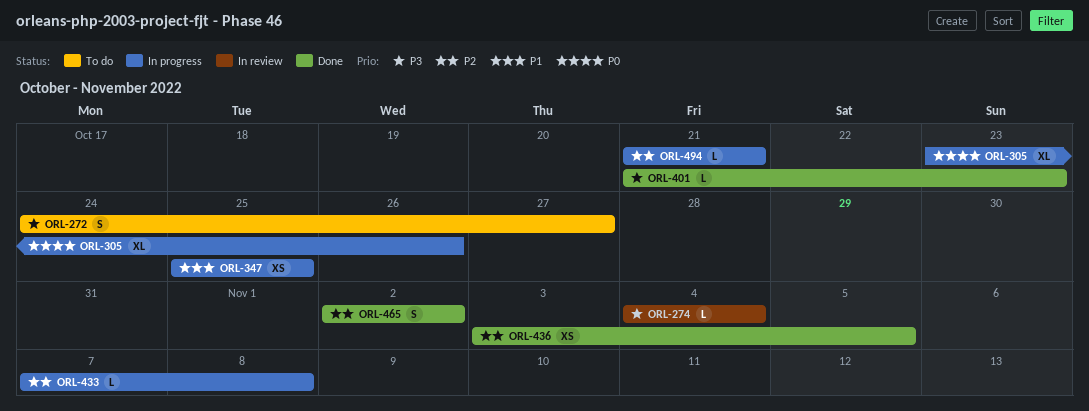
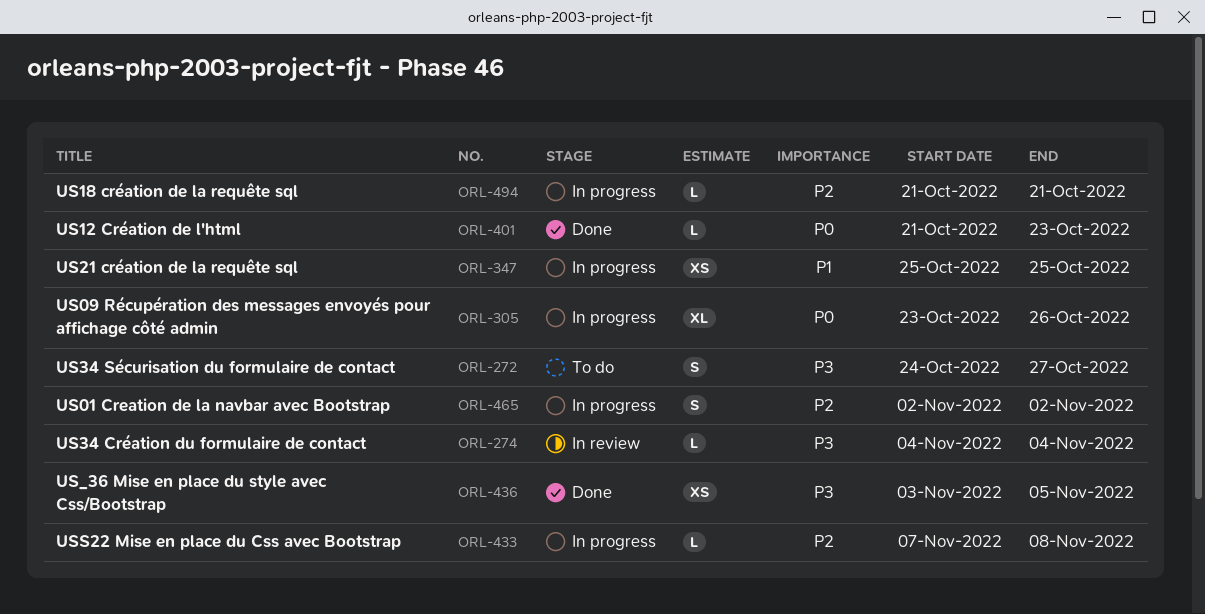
ORL-401, priority: P3 -> P0
ORL-436, priority: P2 -> P3
ORL-465, status: Done -> In progress

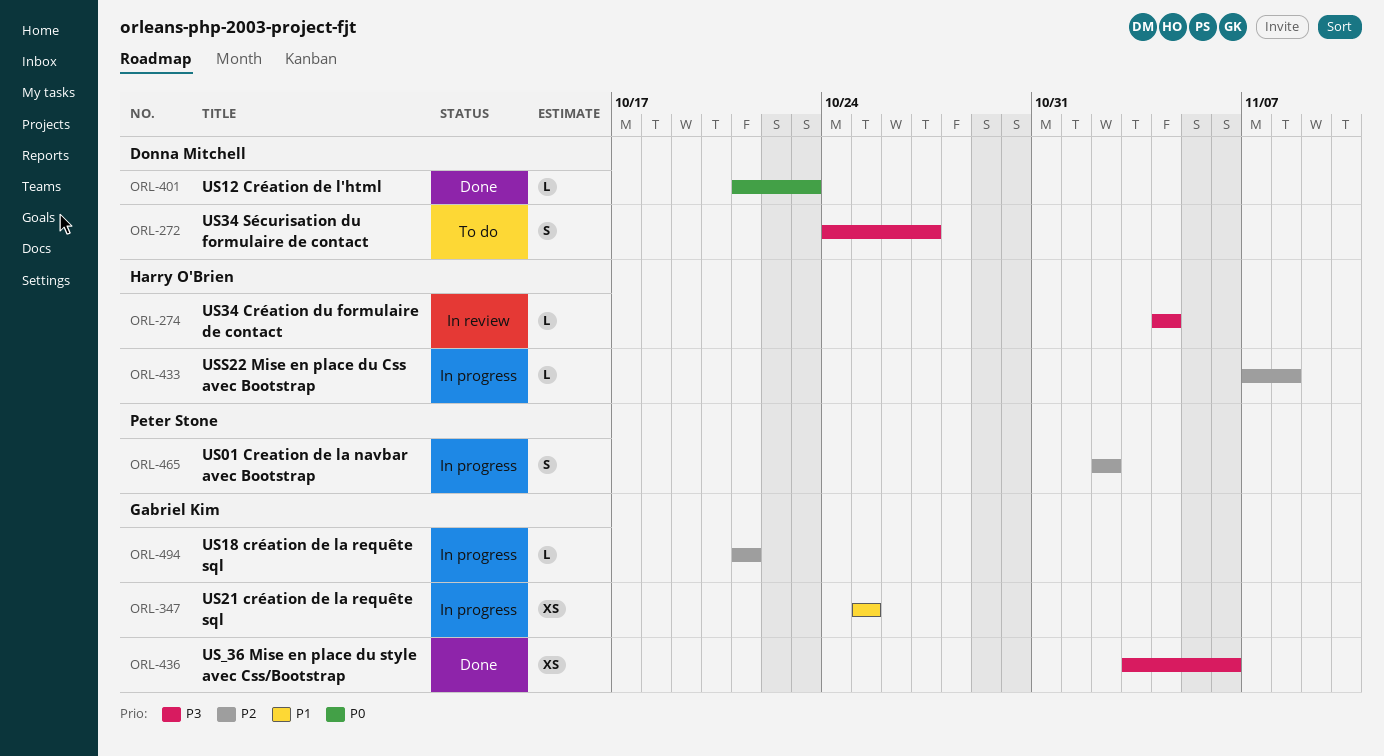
ORL-305: present -> none
ORL-436, due: Nov 5 -> Nov 6

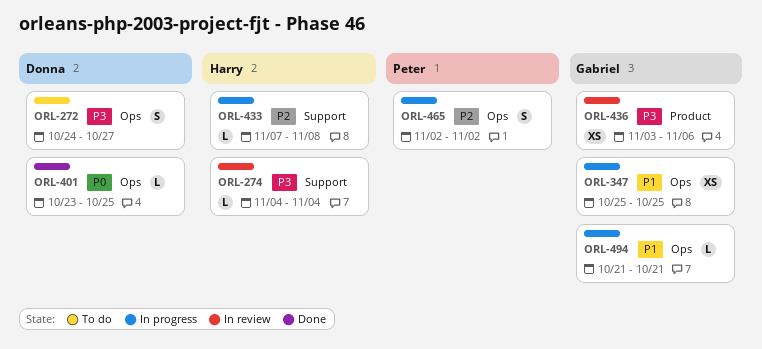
ORL-401, start: Oct 21 -> Oct 23
ORL-401, due: Oct 23 -> Oct 25
ORL-436, status: Done -> In review
ORL-494, priority: P2 -> P1

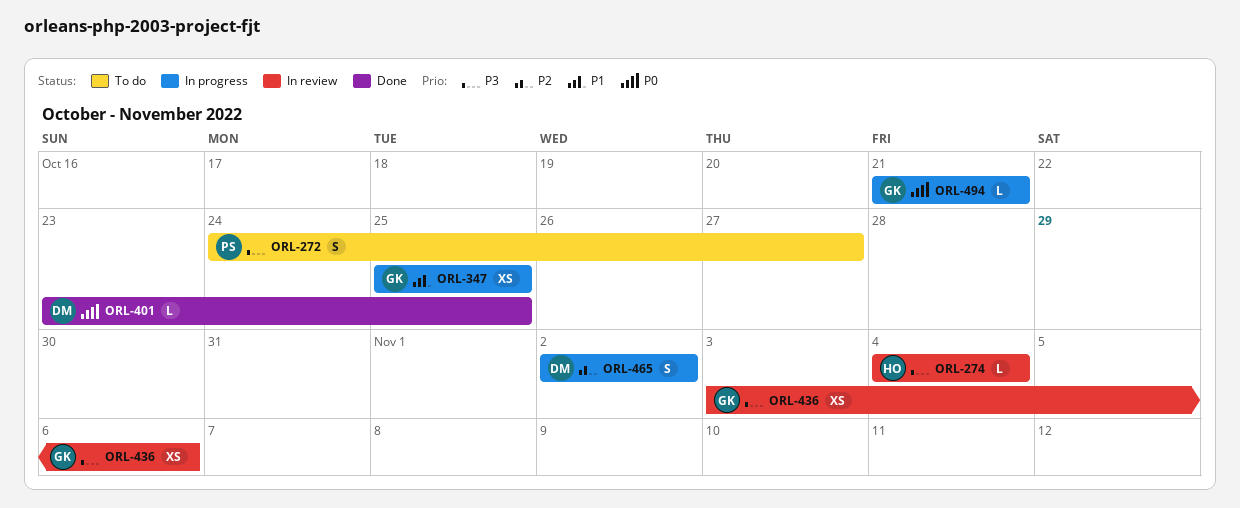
ORL-272, owner: Donna -> Peter
ORL-433: present -> none
ORL-465, owner: Peter -> Donna
ORL-494, priority: P1 -> P0

